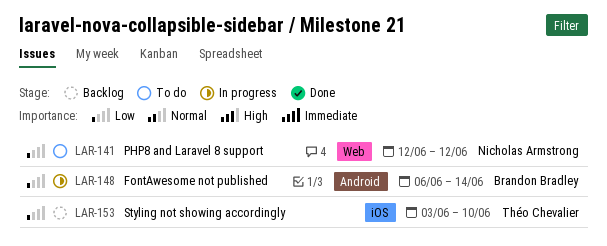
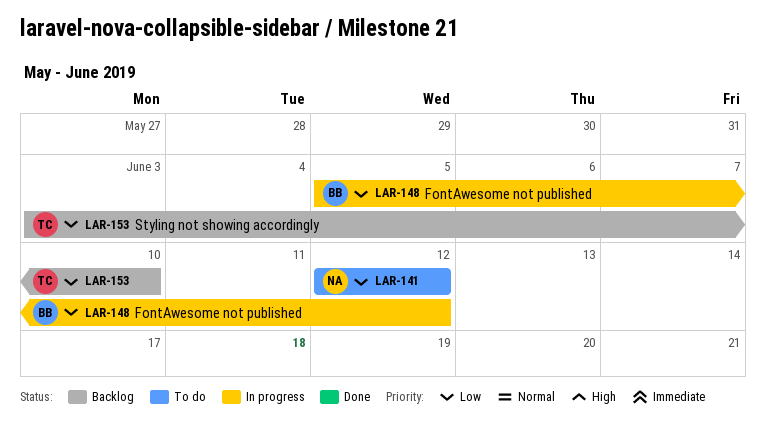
LAR-148, start: Jun 6 -> Jun 5
LAR-148, due: Jun 14 -> Jun 12

